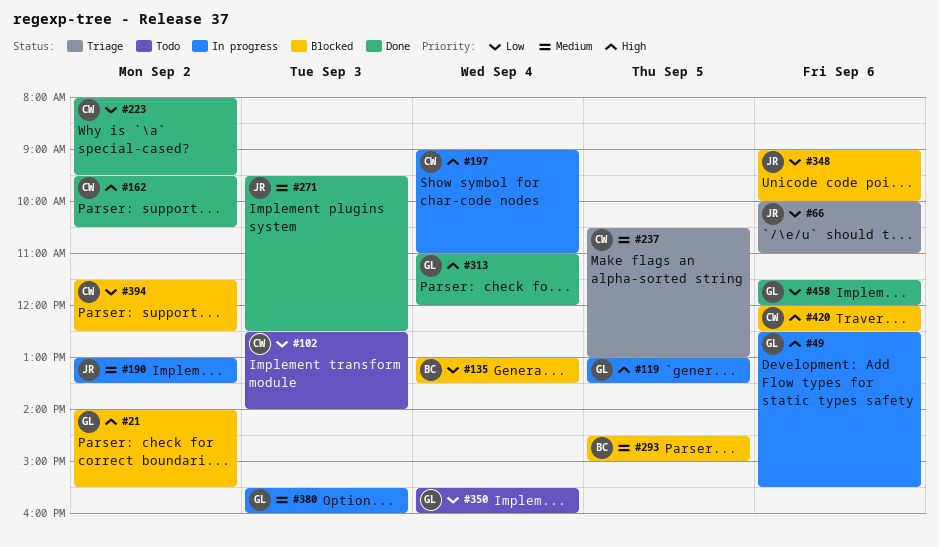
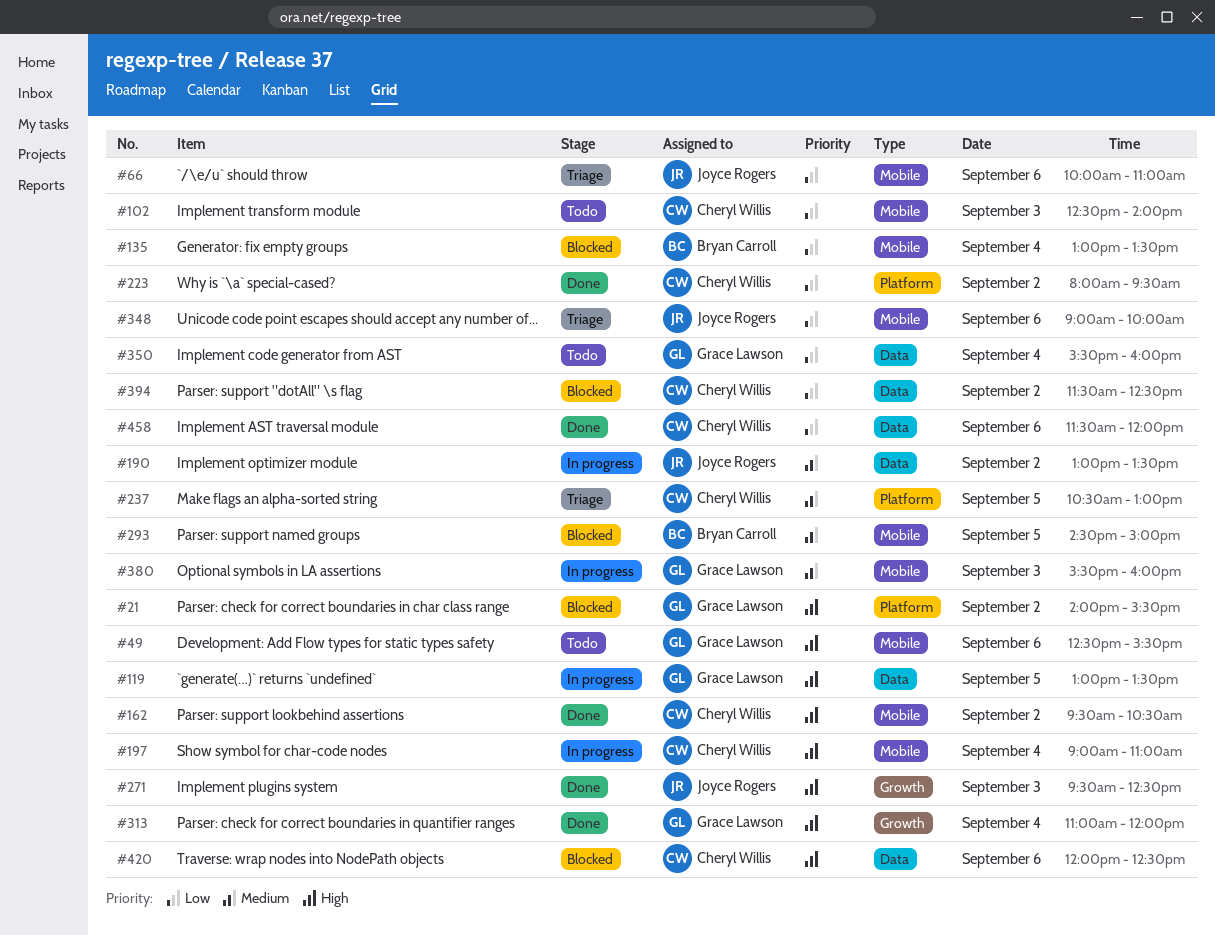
#49, status: In progress -> Todo
#271, priority: Medium -> High
#348, status: Blocked -> Triage
#458, owner: Grace Lawson -> Cheryl Willis

